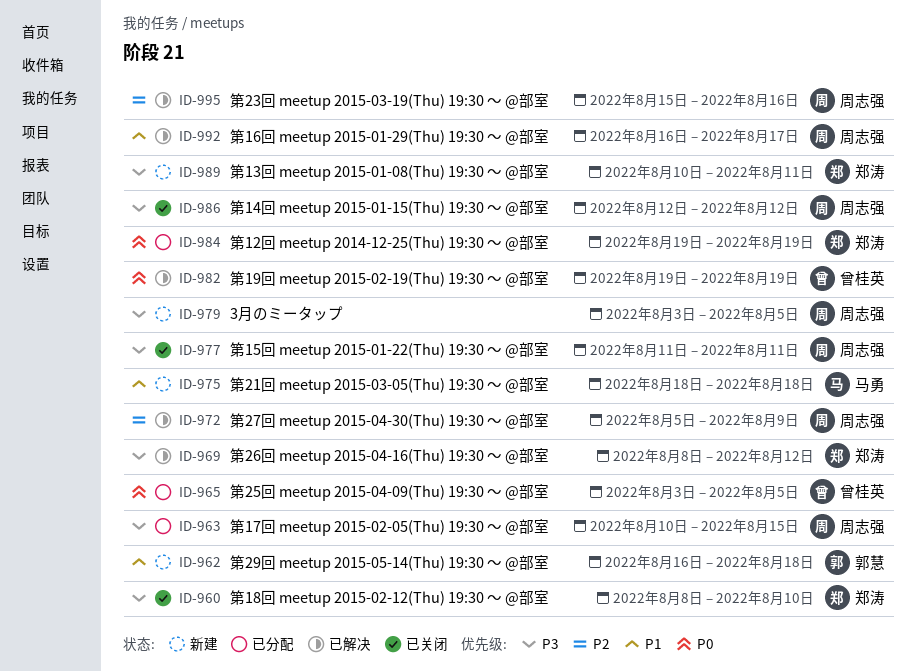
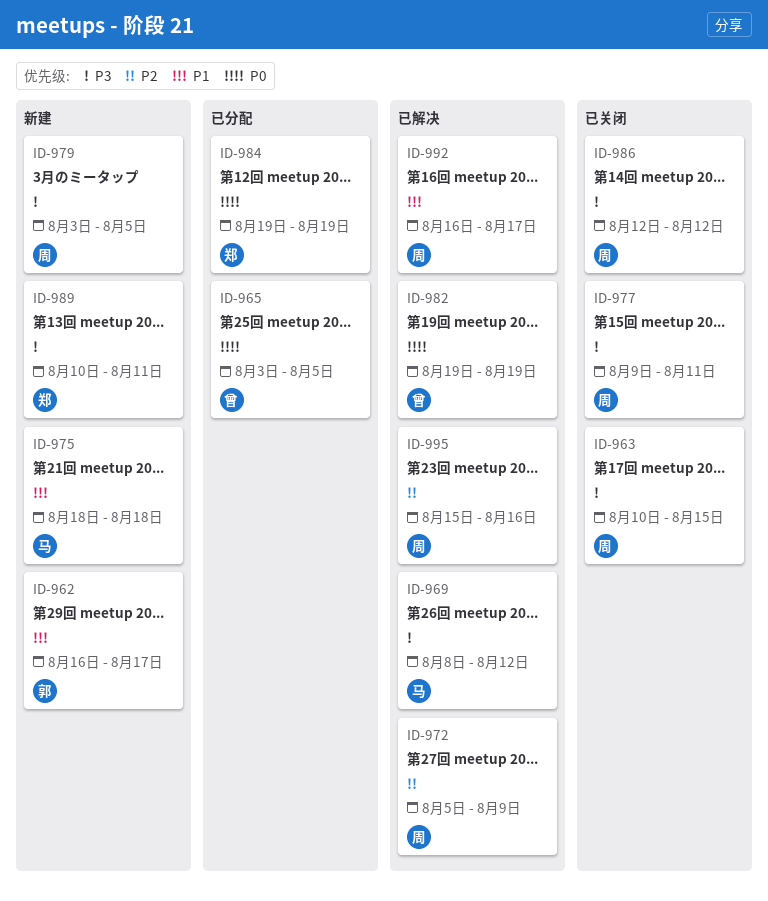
ID-960: present -> none
ID-962, due: Aug 18 -> Aug 17
ID-963, status: 已分配 -> 已关闭
ID-969, owner: 郑涛 -> 马勇
ID-977, start: Aug 11 -> Aug 9

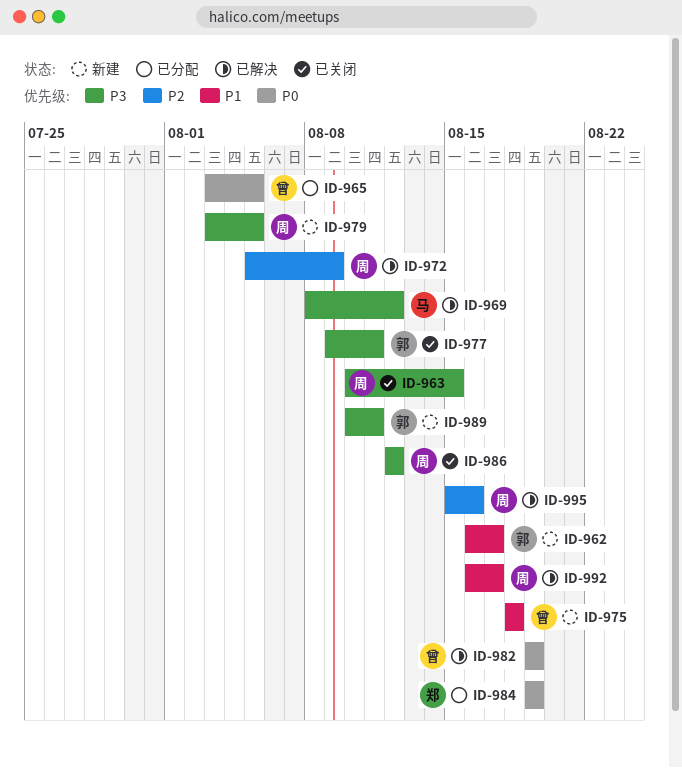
ID-975, owner: 马 -> 曾
ID-977, owner: 周 -> 郭
ID-989, owner: 郑 -> 郭

